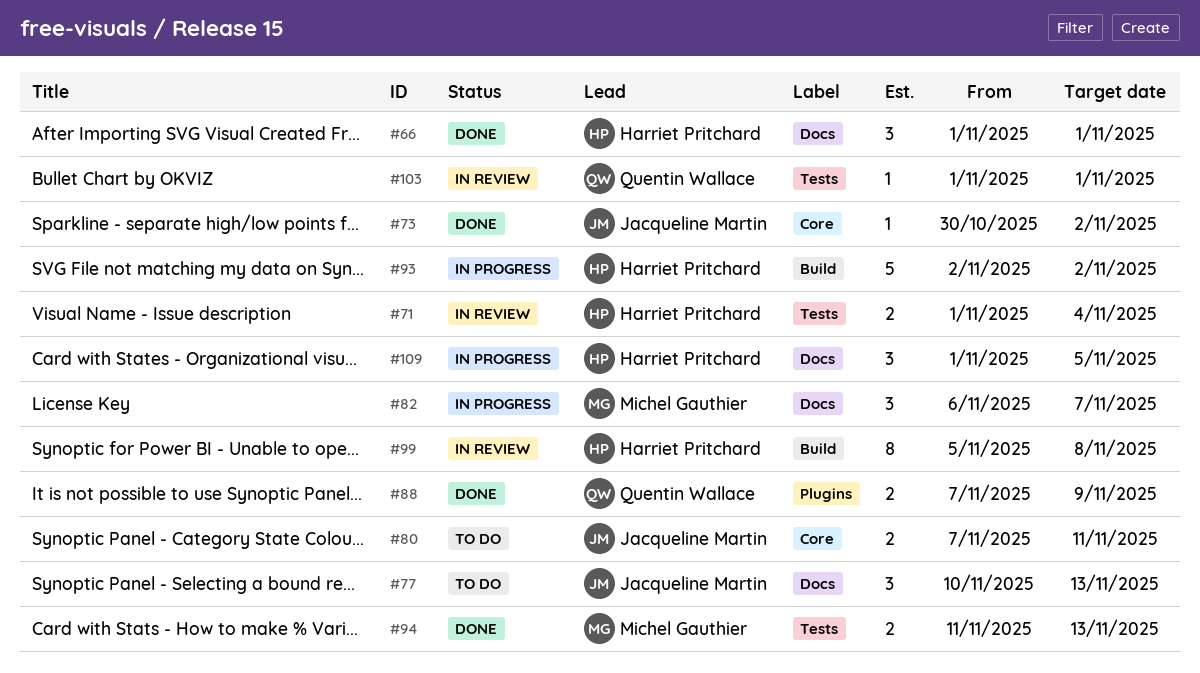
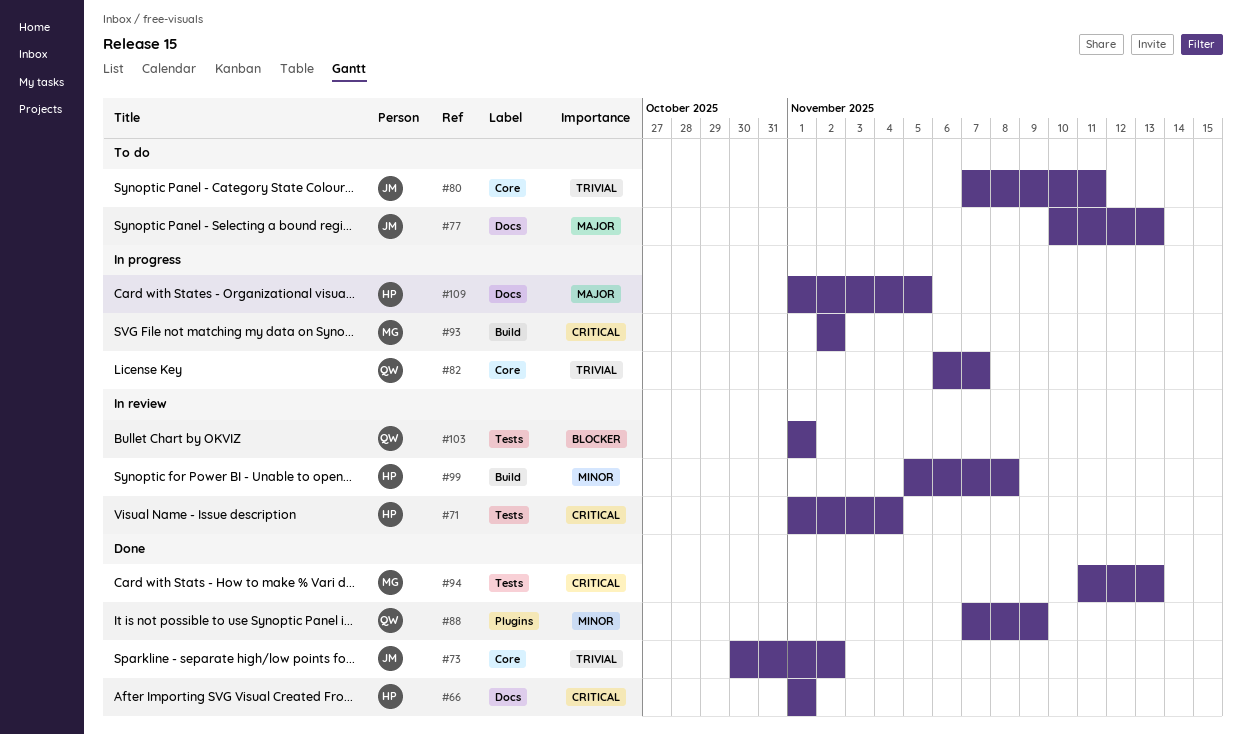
#82, owner: Michel Gauthier -> Quentin Wallace
#82, label: Docs -> Core
#93, owner: Harriet Pritchard -> Michel Gauthier

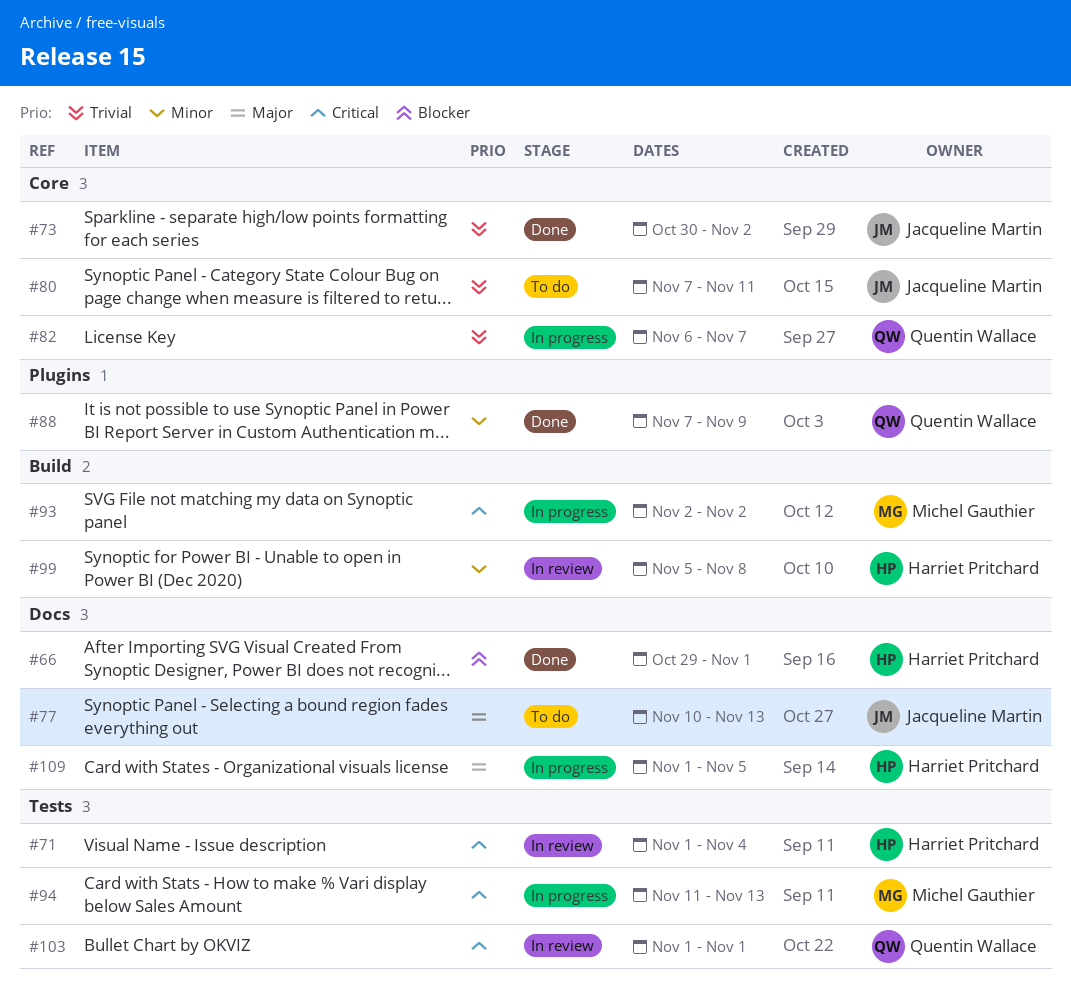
#66, priority: Critical -> Blocker
#66, start: Nov 1 -> Oct 29
#94, status: Done -> In progress
#103, priority: Blocker -> Critical

